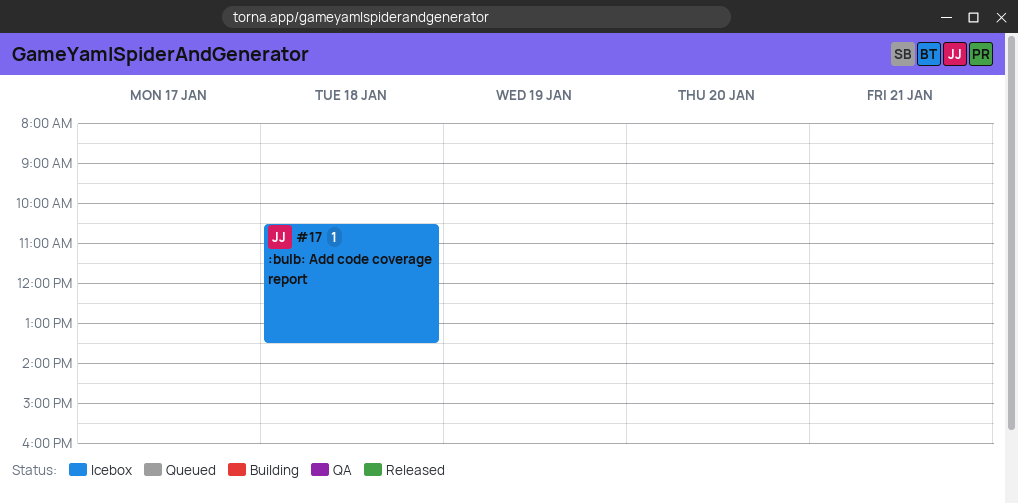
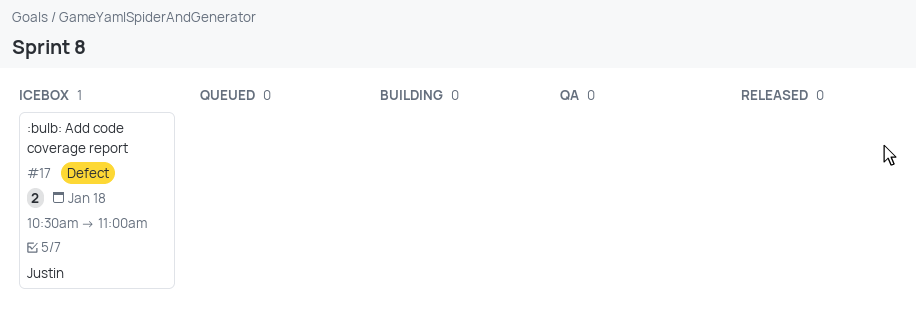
#17, estimate: 1 -> 2
#17, ends: 13:30 -> 11:00

